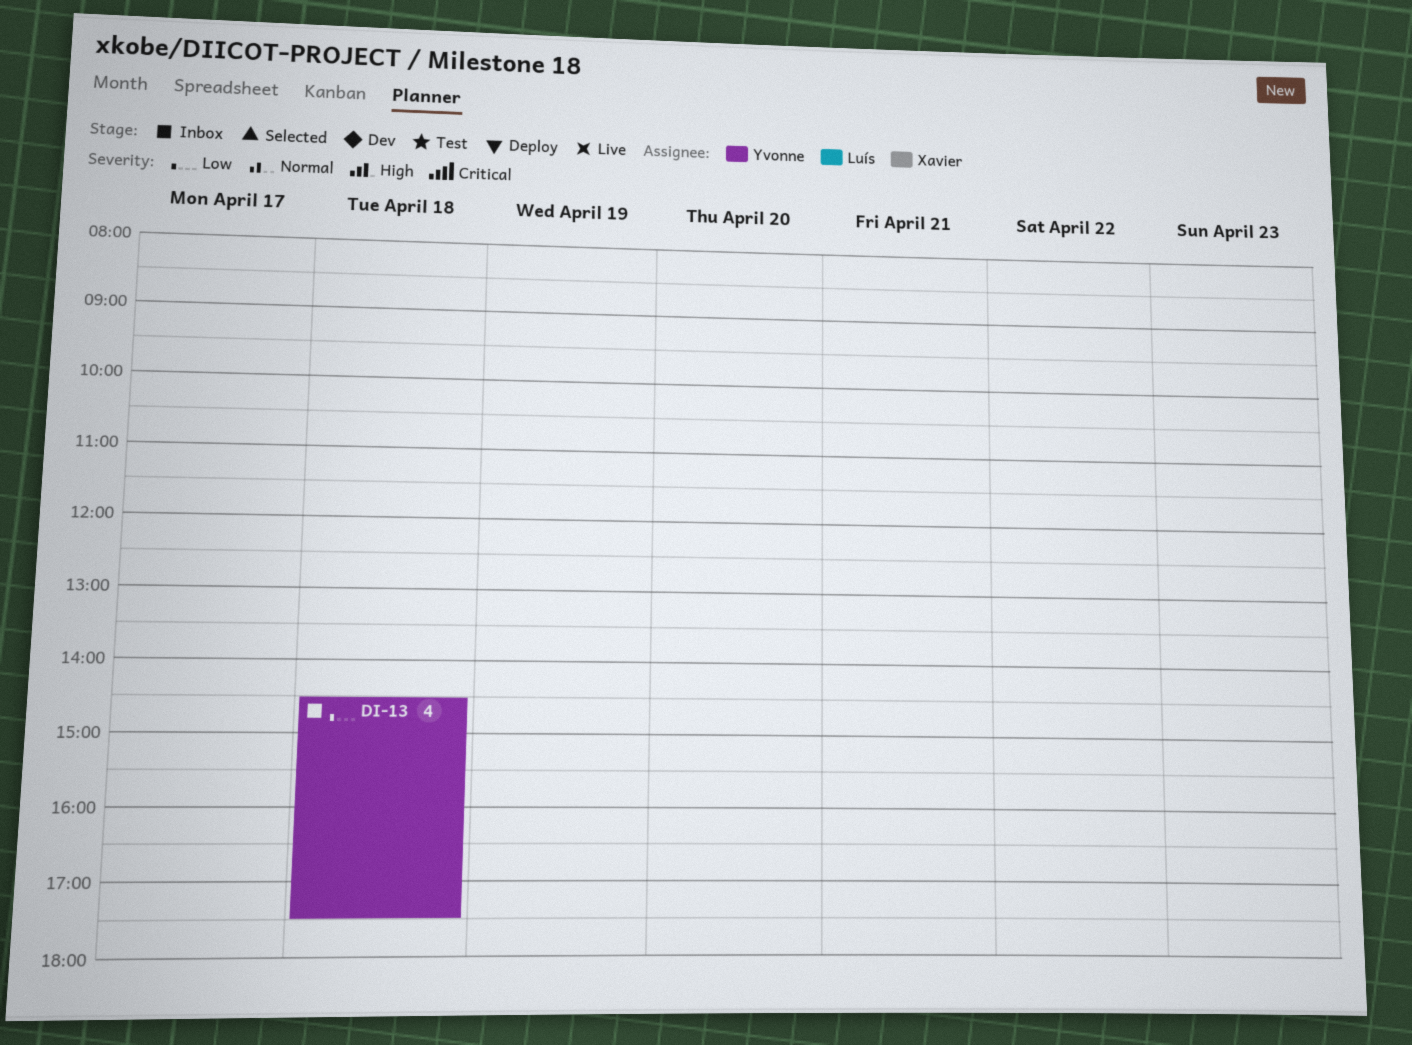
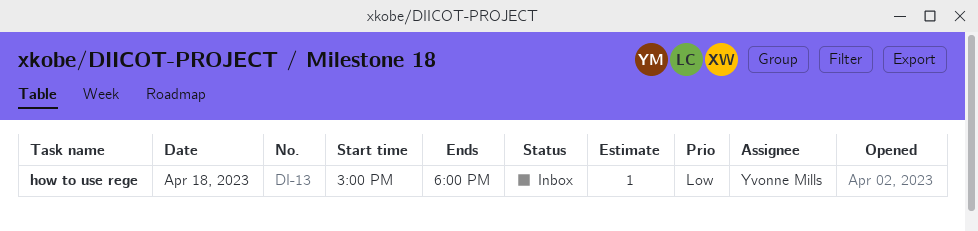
DI-13, estimate: 4 -> 1
DI-13, begins: 14:30 -> 15:00
DI-13, ends: 17:30 -> 18:00

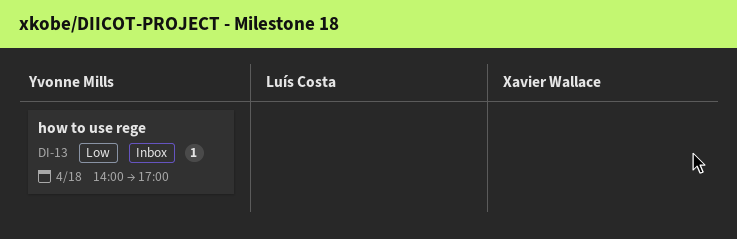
DI-13, begins: 15:00 -> 14:00
DI-13, ends: 18:00 -> 17:00

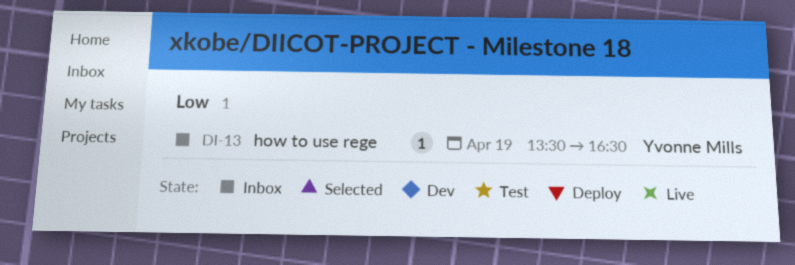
DI-13, day: Apr 18 -> Apr 19
DI-13, begins: 14:00 -> 13:30
DI-13, ends: 17:00 -> 16:30

